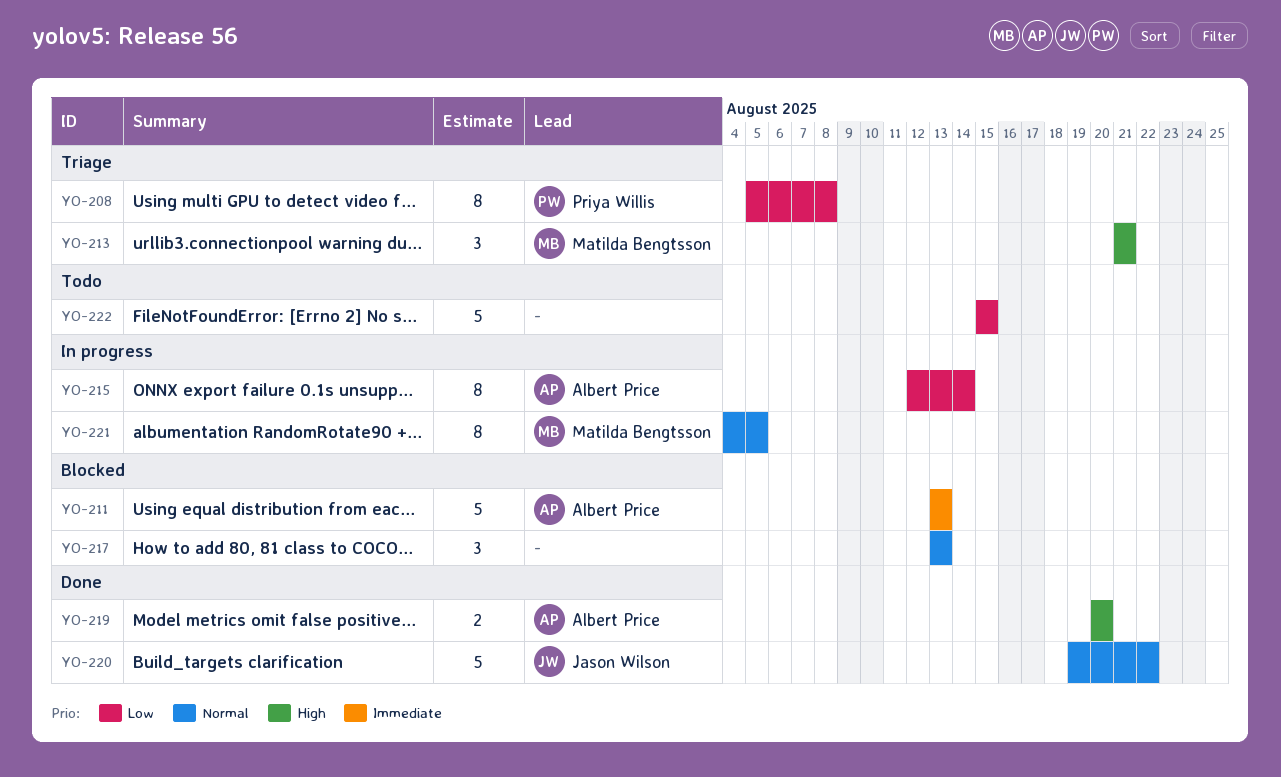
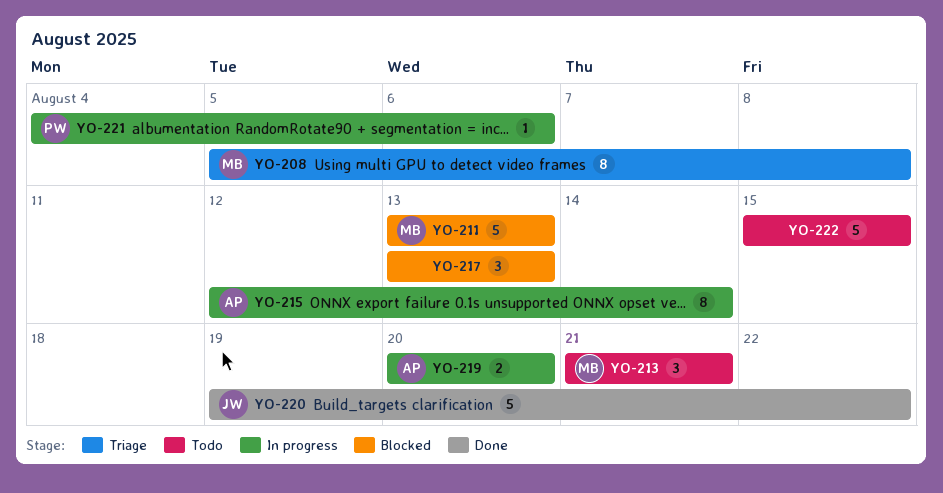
YO-208, owner: Priya Willis -> Matilda Bengtsson
YO-211, owner: Albert Price -> Matilda Bengtsson
YO-213, status: Triage -> Todo
YO-219, status: Done -> In progress
YO-221, owner: Matilda Bengtsson -> Priya Willis
YO-221, estimate: 8 -> 1
YO-221, due: Aug 5 -> Aug 6

